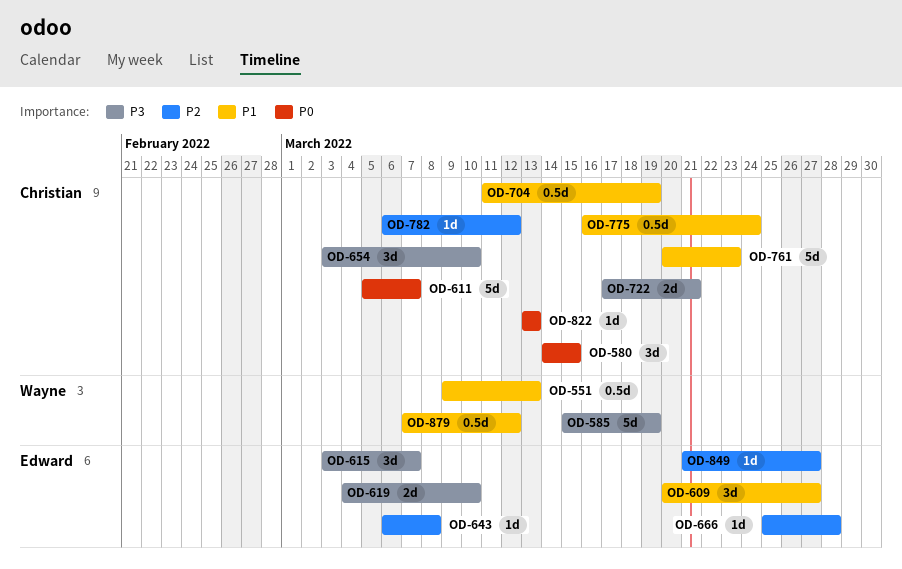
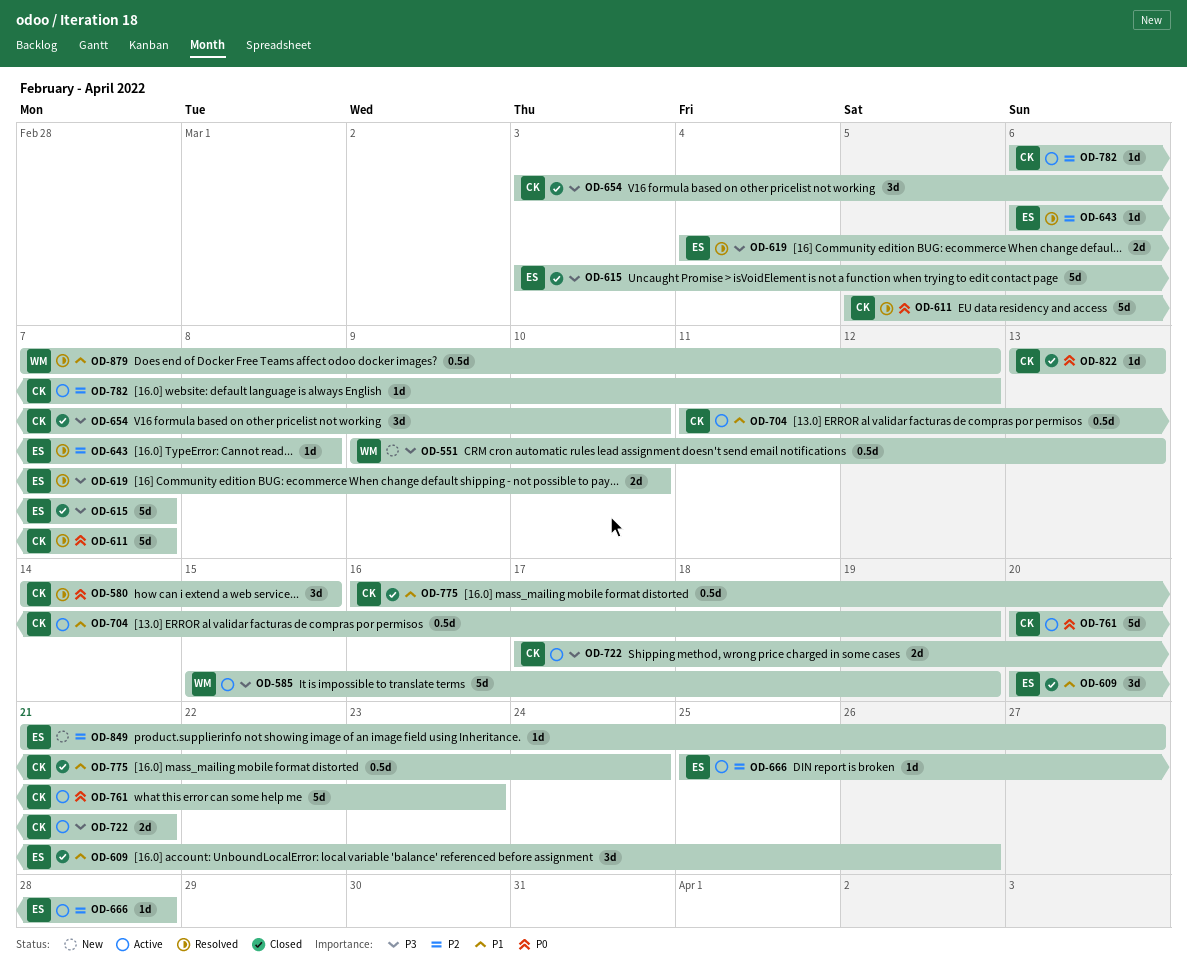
OD-551, priority: P1 -> P3
OD-609, due: Mar 27 -> Mar 26
OD-615, estimate: 3d -> 5d
OD-761, priority: P1 -> P0

